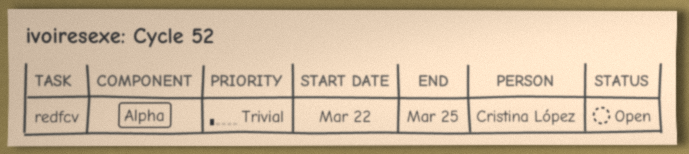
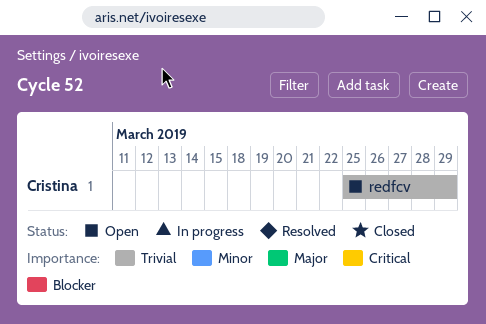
redfcv, start: Mar 22 -> Mar 25
redfcv, due: Mar 25 -> Mar 29

